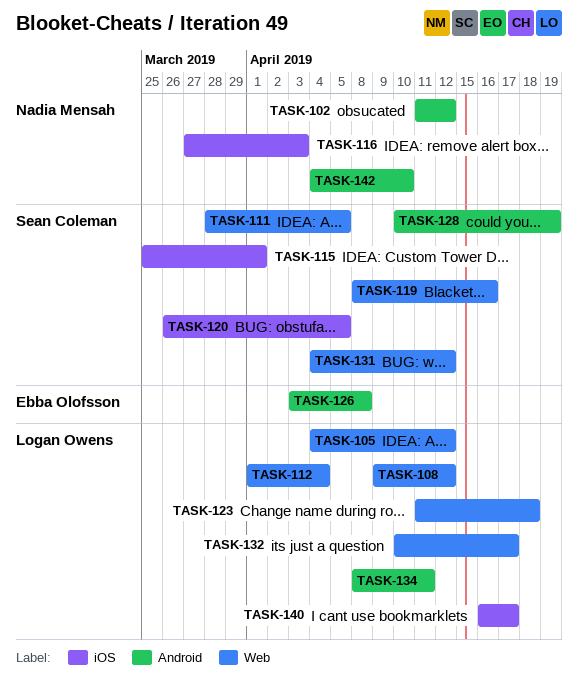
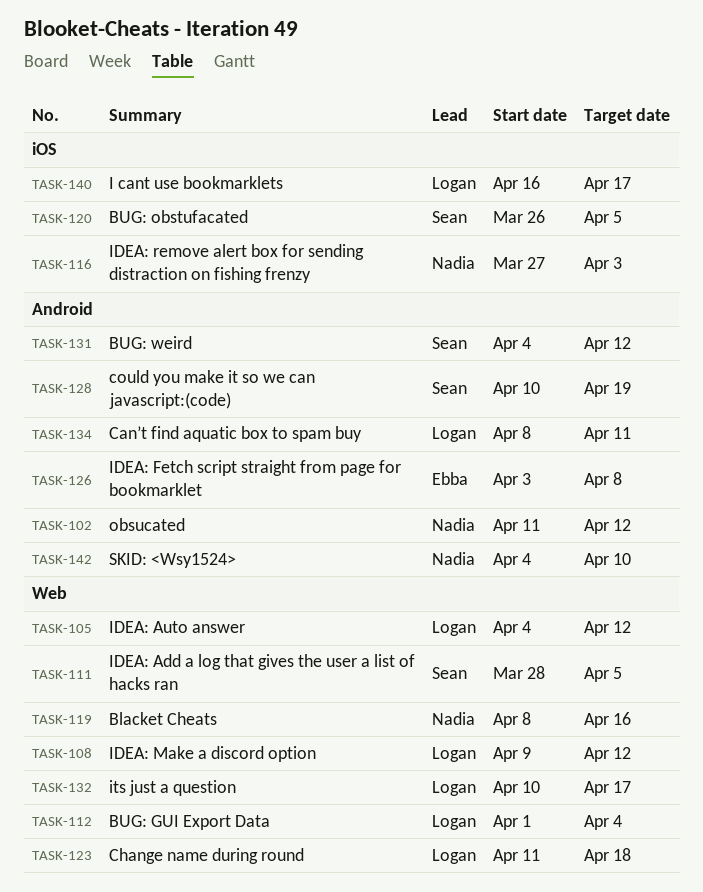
TASK-115: present -> none
TASK-119, owner: Sean Coleman -> Nadia Mensah
TASK-131, label: Web -> Android

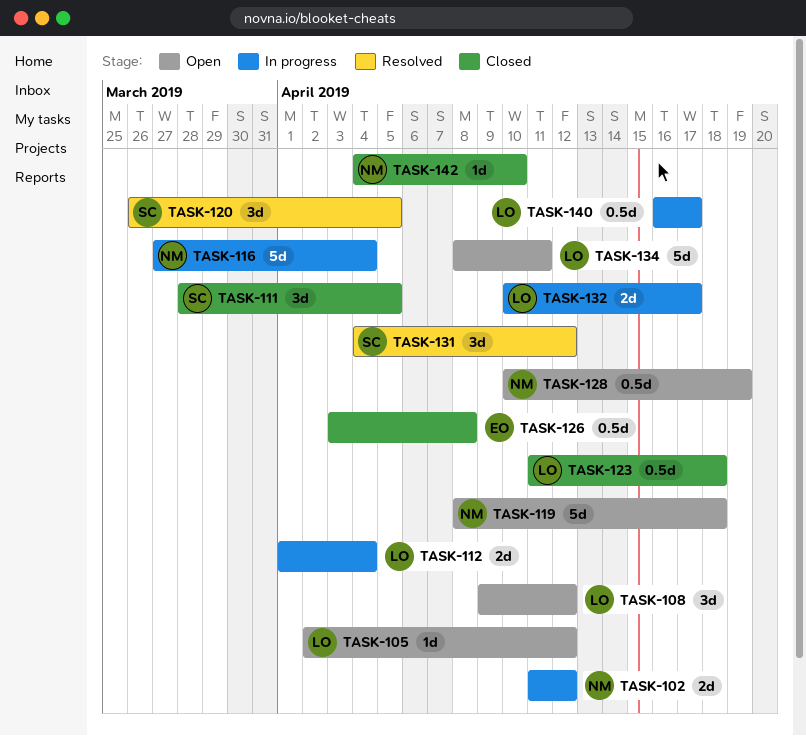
TASK-105, start: Apr 4 -> Apr 2
TASK-116, due: Apr 3 -> Apr 4
TASK-119, due: Apr 16 -> Apr 18
TASK-128, owner: Sean -> Nadia

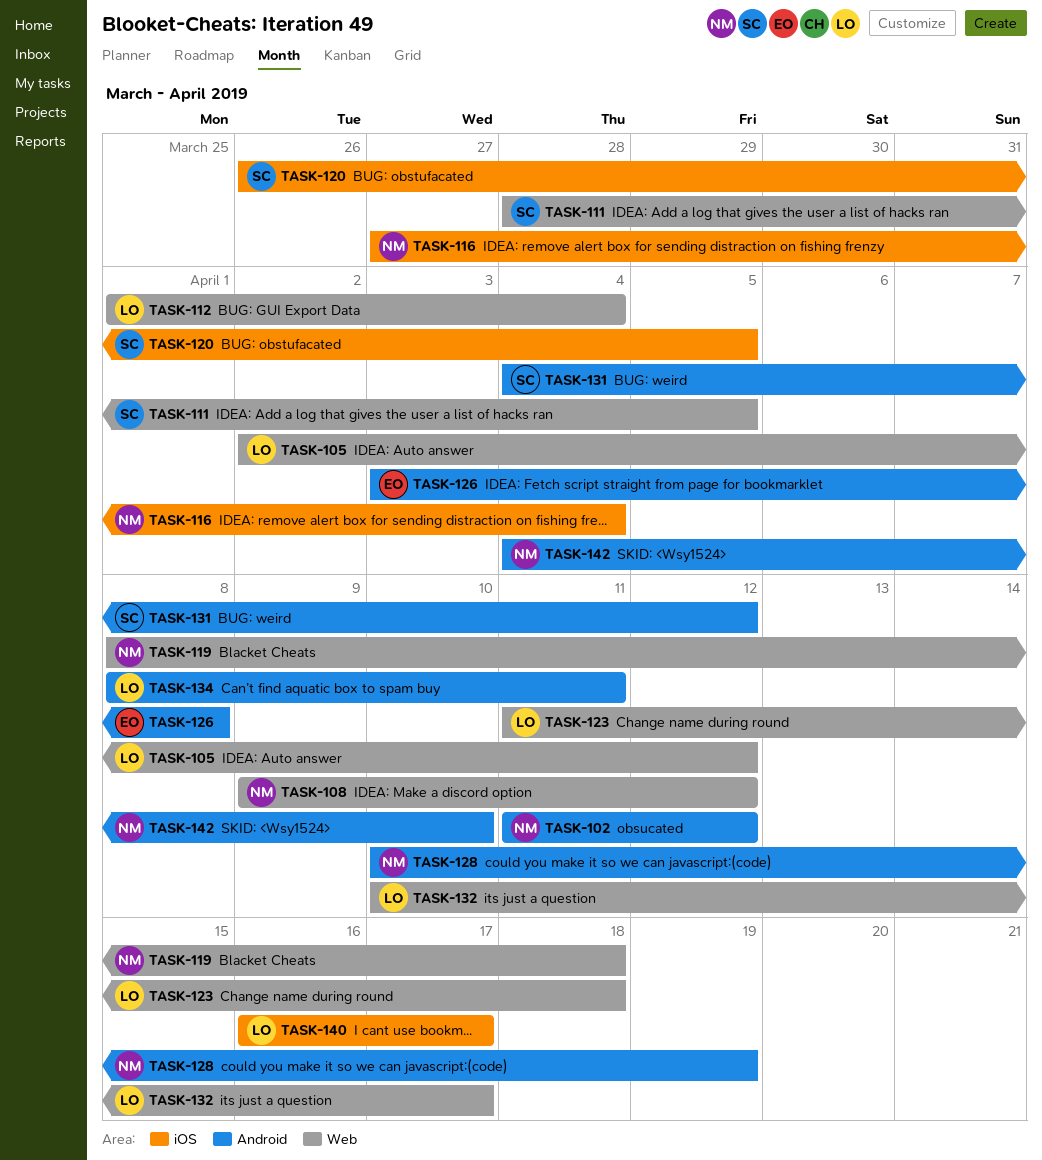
TASK-108, owner: LO -> NM

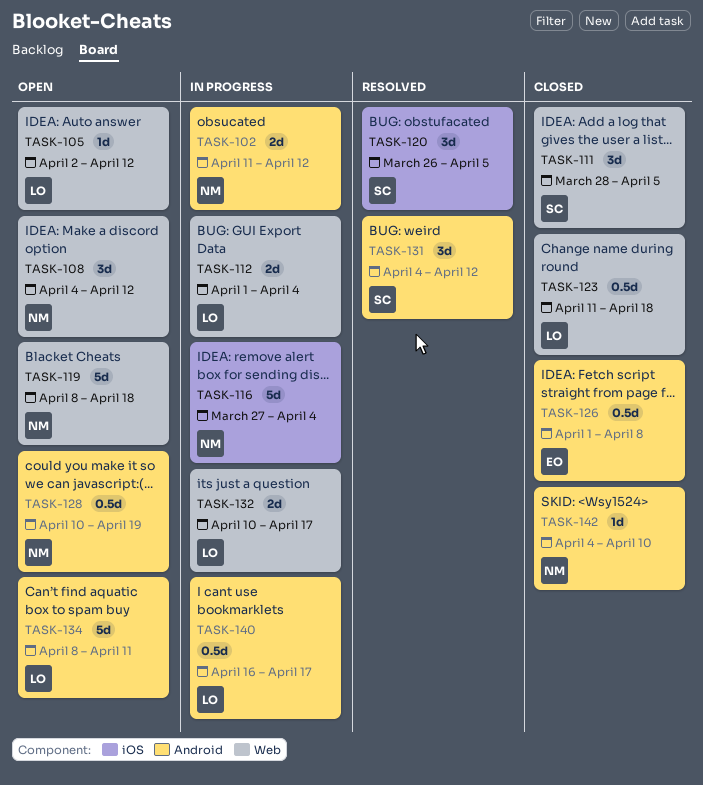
TASK-108, start: Apr 9 -> Apr 4
TASK-126, start: Apr 3 -> Apr 1
TASK-140, label: iOS -> Android

